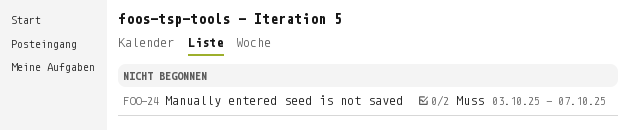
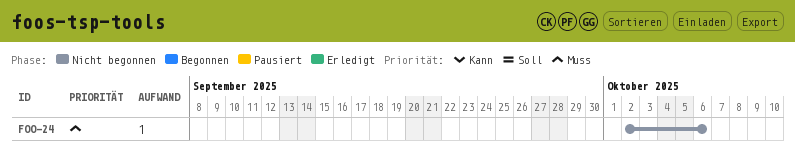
FOO-24, start: Oct 3 -> Oct 2
FOO-24, due: Oct 7 -> Oct 6

